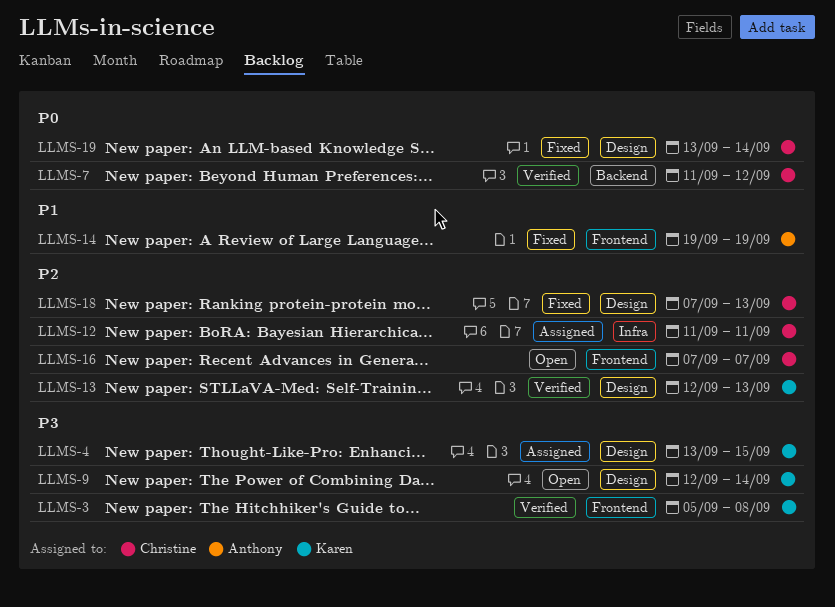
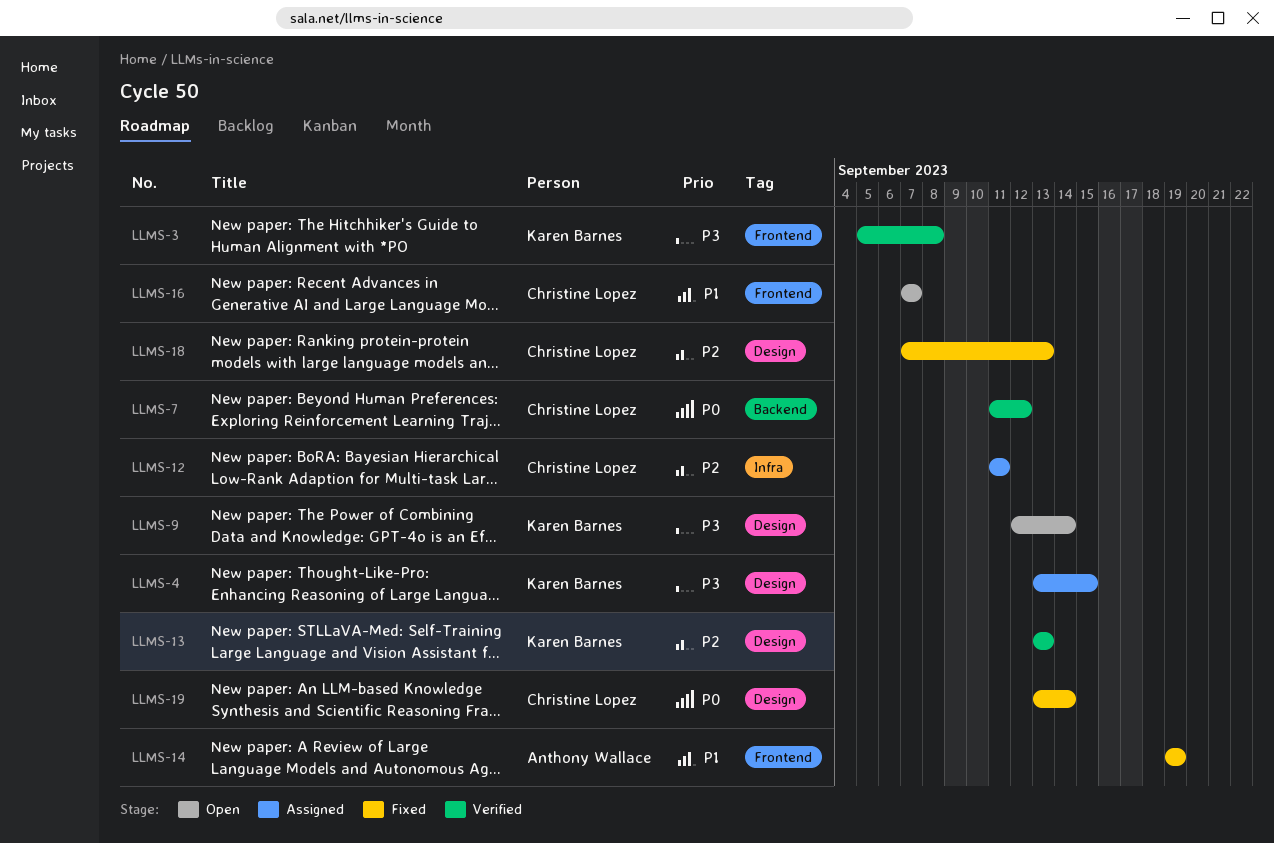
LLMS-13, start: Sep 12 -> Sep 13
LLMS-16, priority: P2 -> P1

